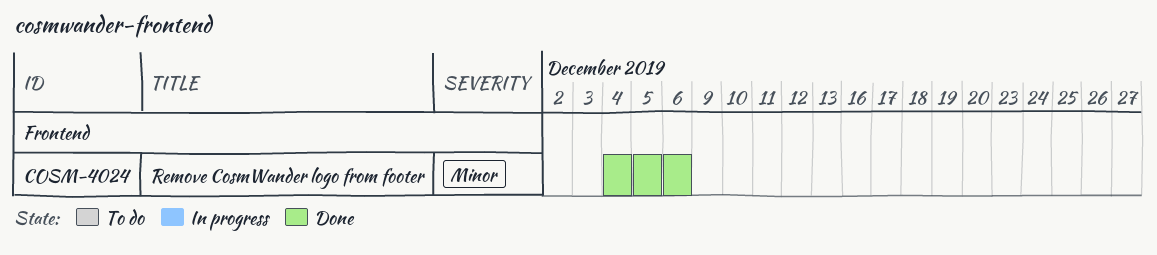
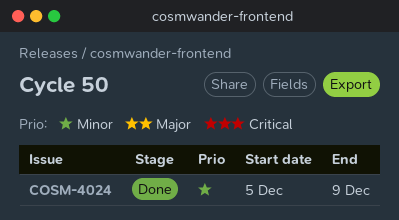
COSM-4024, start: Dec 4 -> Dec 5
COSM-4024, due: Dec 6 -> Dec 9

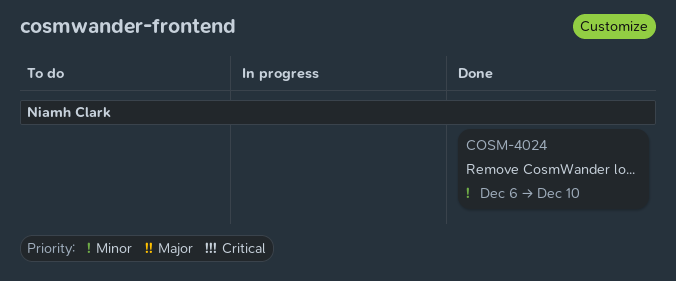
COSM-4024, start: Dec 5 -> Dec 6
COSM-4024, due: Dec 9 -> Dec 10

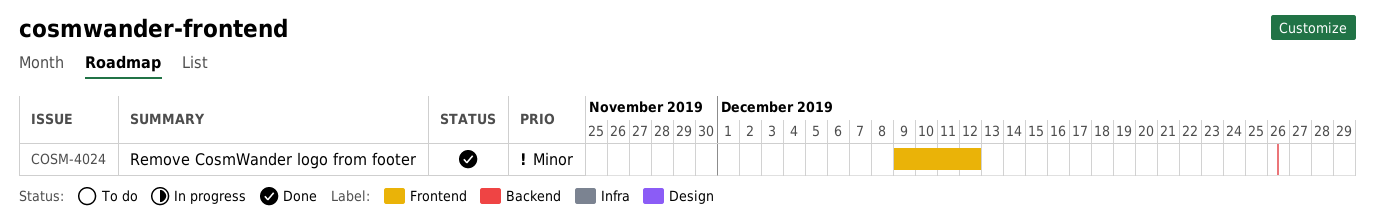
COSM-4024, start: Dec 6 -> Dec 9
COSM-4024, due: Dec 10 -> Dec 12

